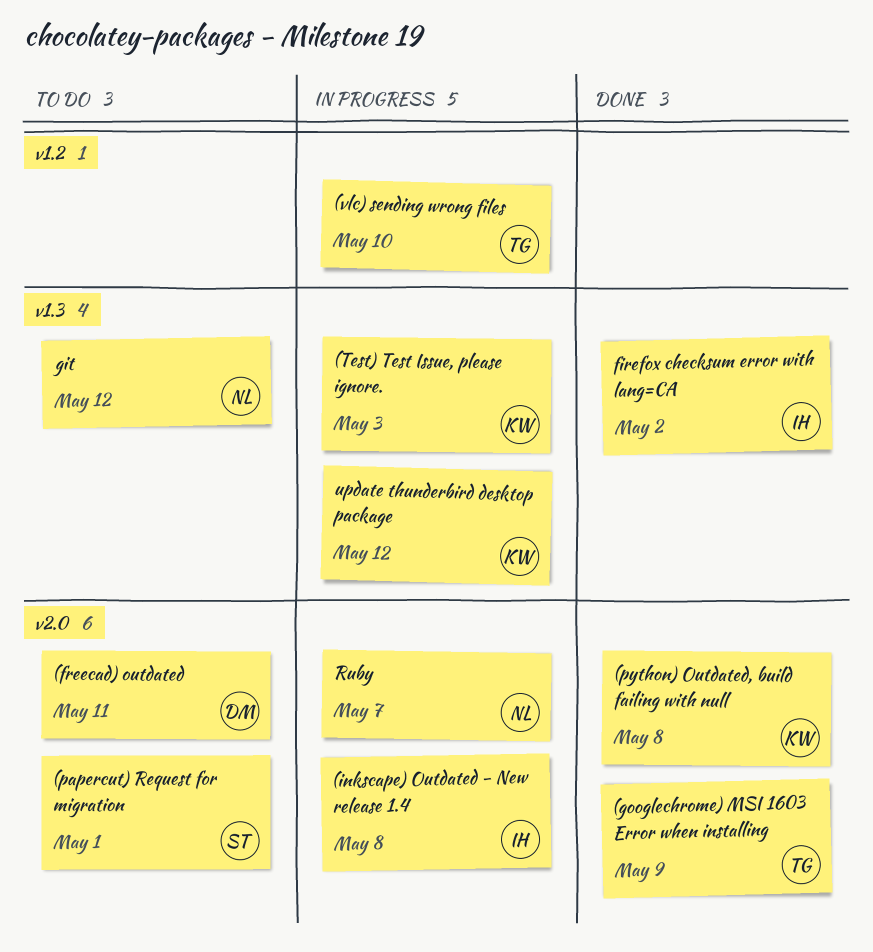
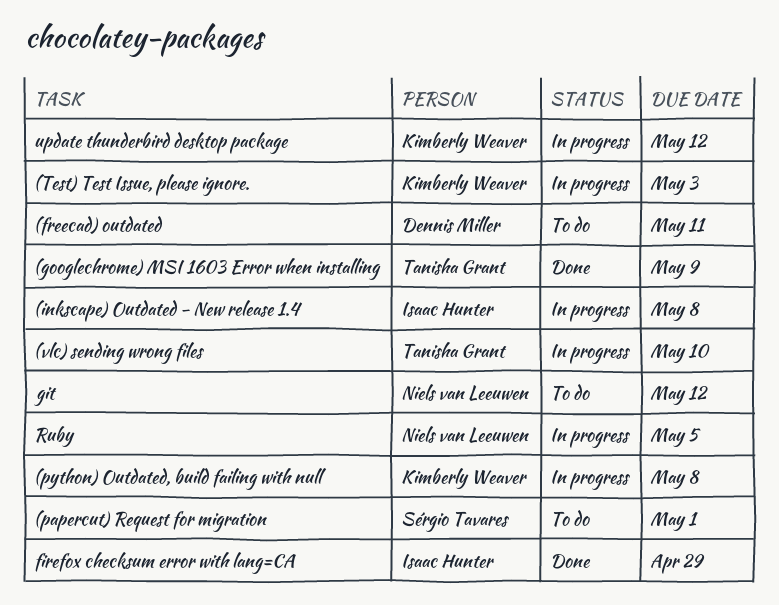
(python) Outdated, build failing with null, status: Done -> In progress
firefox checksum error with lang=CA, due: May 2 -> Apr 29
Ruby, due: May 7 -> May 5

